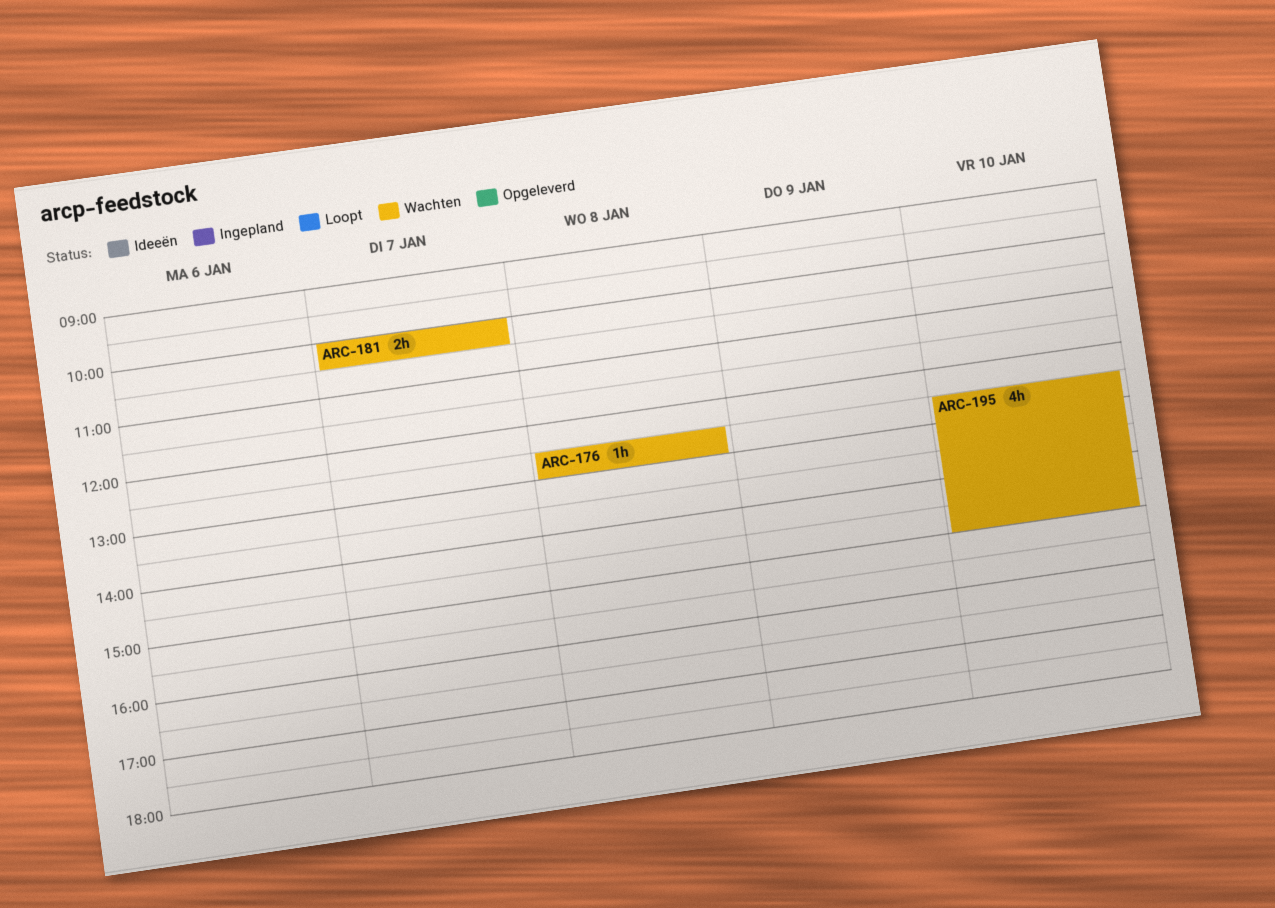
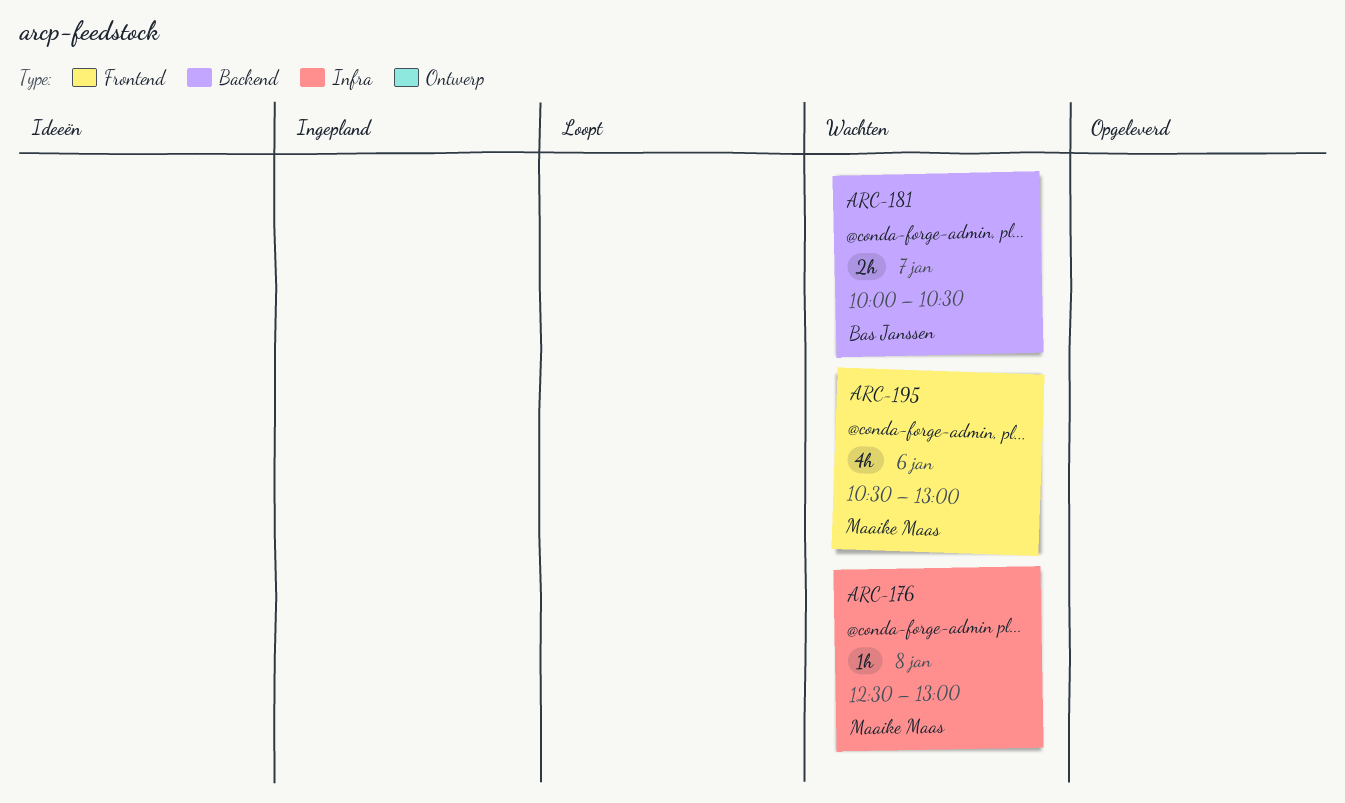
ARC-195, day: Jan 10 -> Jan 6
ARC-195, begins: 12:30 -> 10:30
ARC-195, ends: 15:00 -> 13:00

